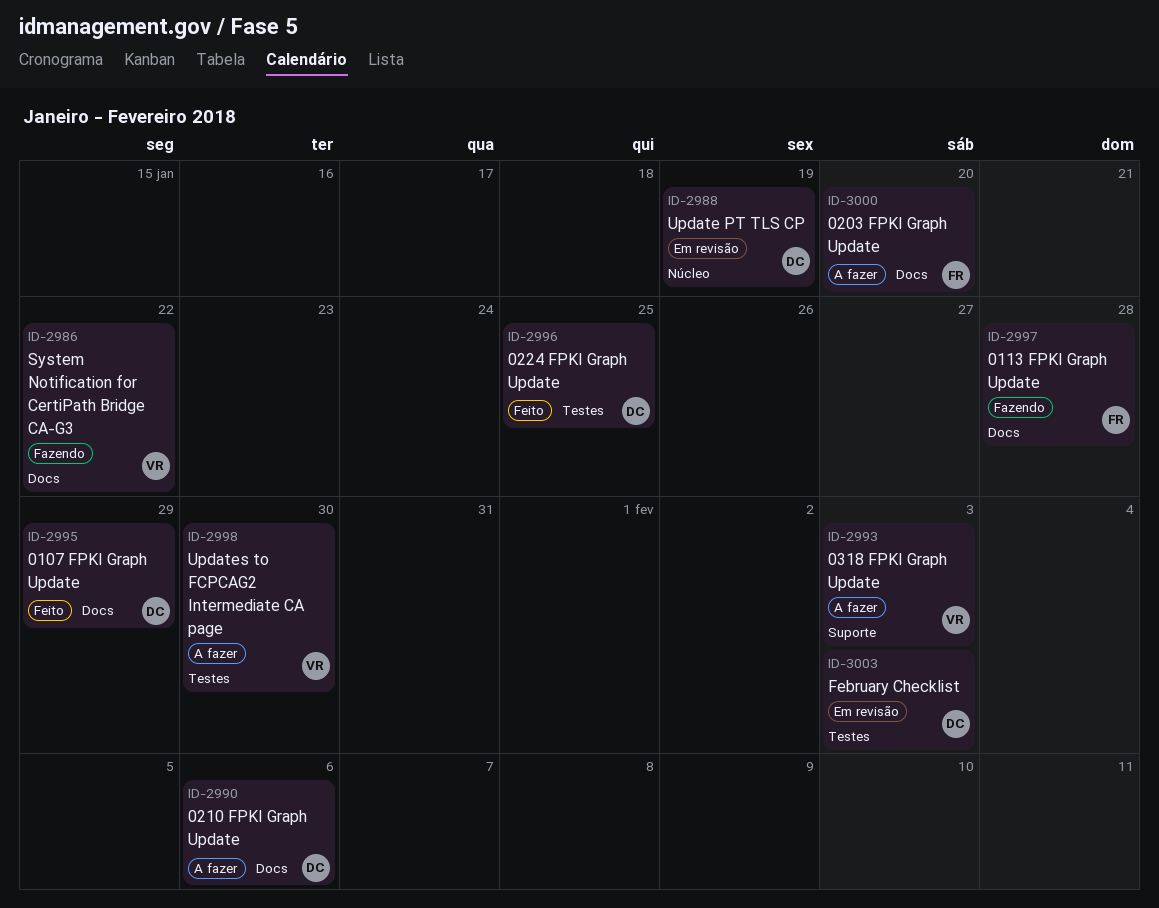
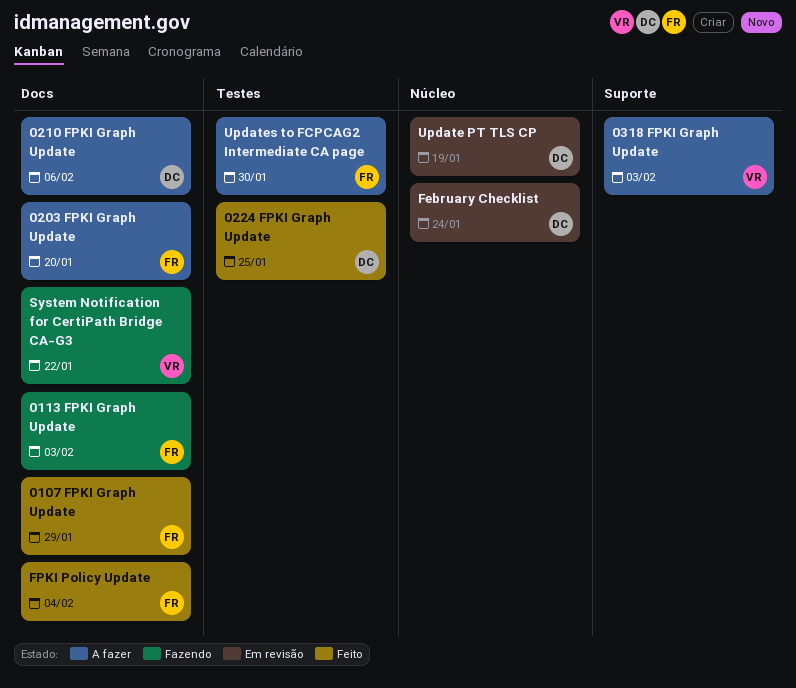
0107 FPKI Graph Update, owner: DC -> FR
0113 FPKI Graph Update, due: Jan 28 -> Feb 3
February Checklist, label: Testes -> Núcleo
February Checklist, due: Feb 3 -> Jan 24
FPKI Policy Update: none -> present
Updates to FCPCAG2 Intermediate CA page, owner: VR -> FR

